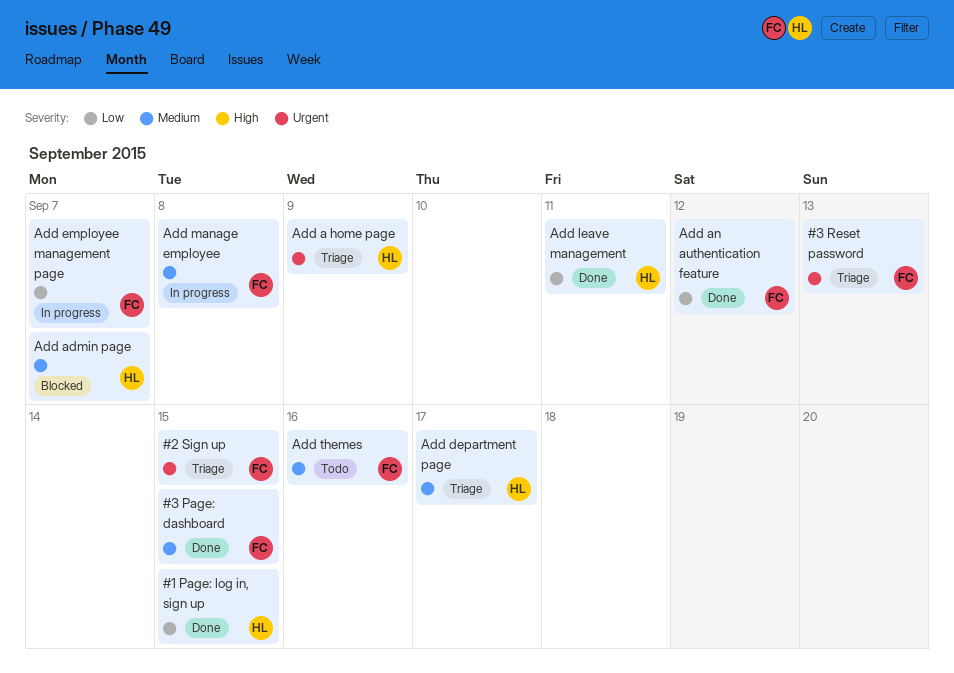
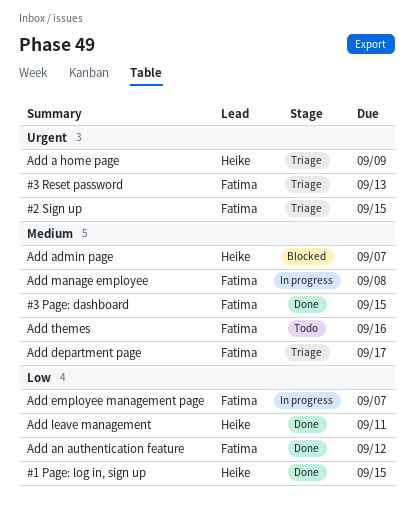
Add department page, owner: Heike -> Fatima

